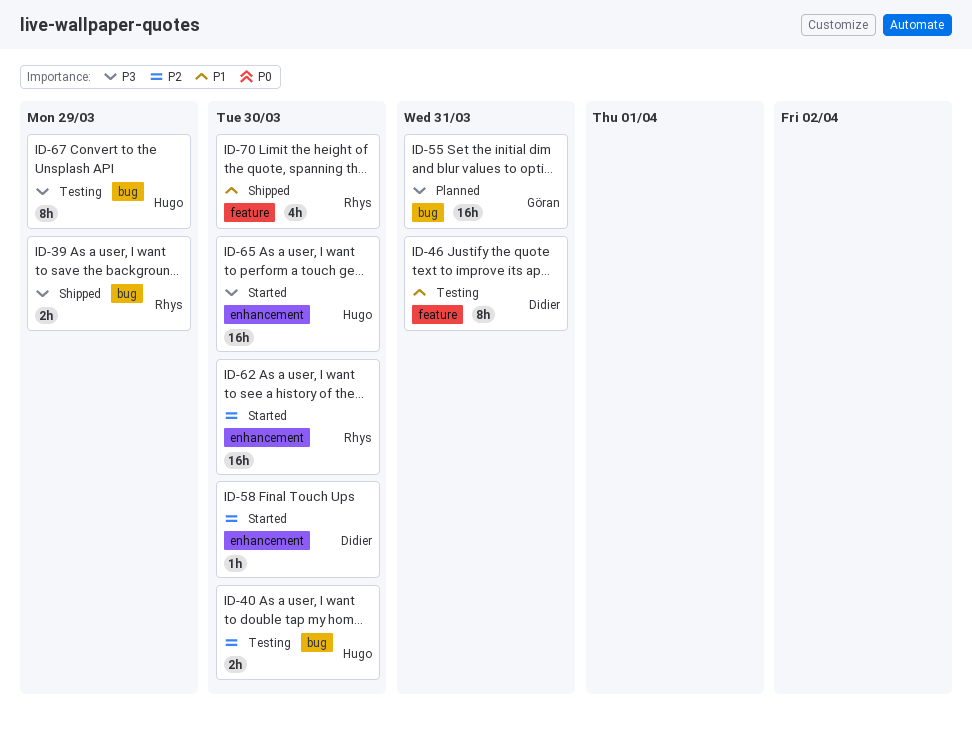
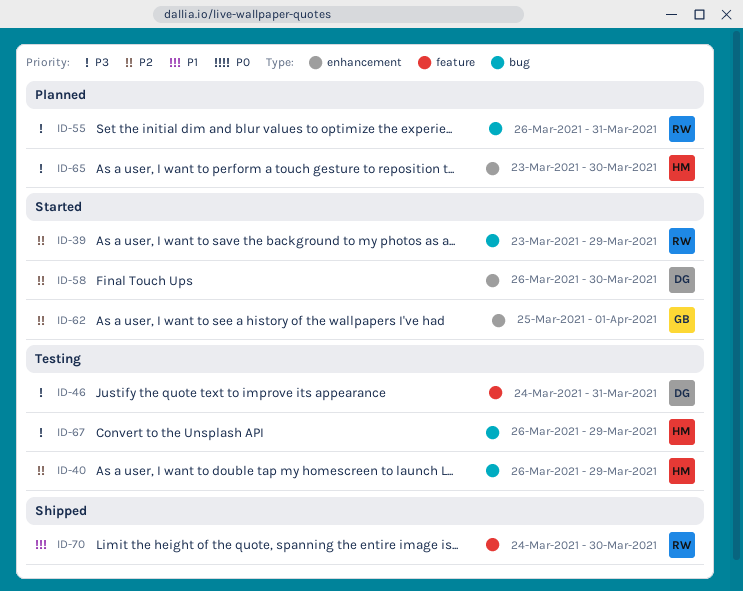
ID-39, status: Shipped -> Started
ID-39, priority: P3 -> P2
ID-40, due: Mar 30 -> Mar 29
ID-46, priority: P1 -> P3
ID-55, owner: Göran -> Rhys
ID-62, owner: Rhys -> Göran
ID-62, due: Mar 30 -> Apr 1
ID-65, status: Started -> Planned

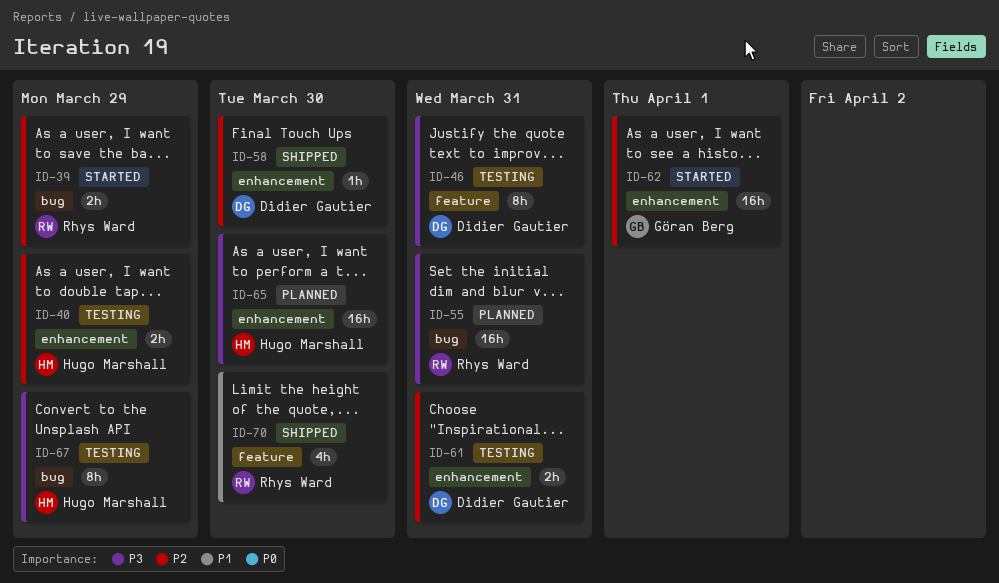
ID-40, label: bug -> enhancement
ID-58, status: Started -> Shipped
ID-61: none -> present

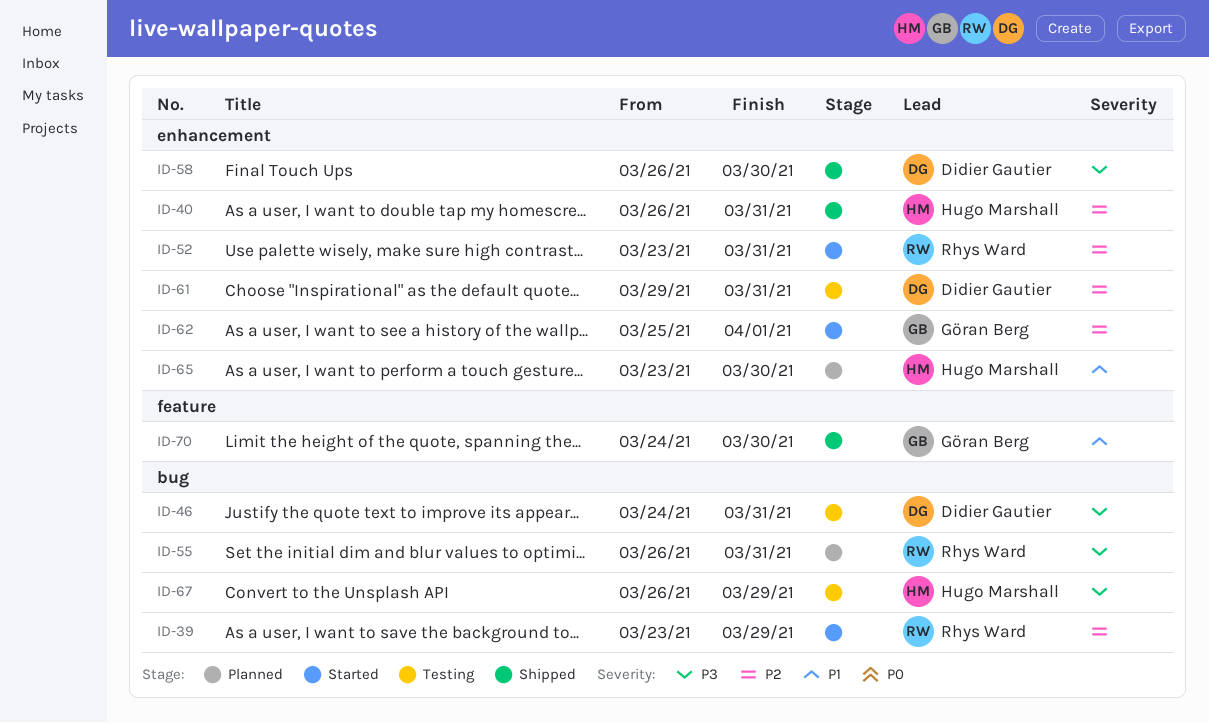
ID-40, status: Testing -> Shipped
ID-40, due: Mar 29 -> Mar 31
ID-46, label: feature -> bug
ID-52: none -> present
ID-58, priority: P2 -> P3
ID-65, priority: P3 -> P1
ID-70, owner: Rhys Ward -> Göran Berg

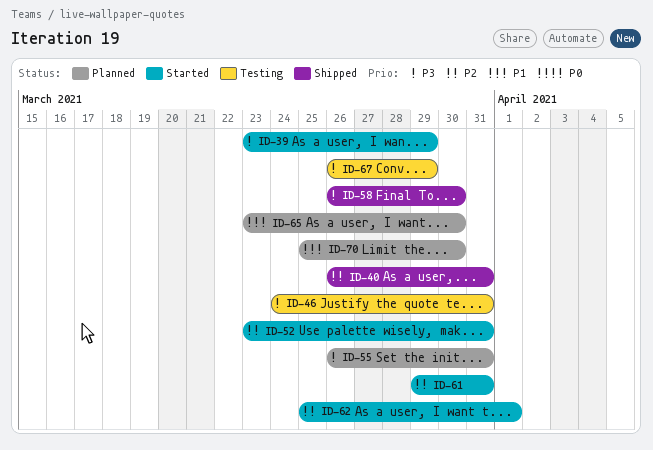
ID-39, priority: P2 -> P3
ID-61, status: Testing -> Started
ID-70, status: Shipped -> Planned
ID-70, start: Mar 24 -> Mar 25

